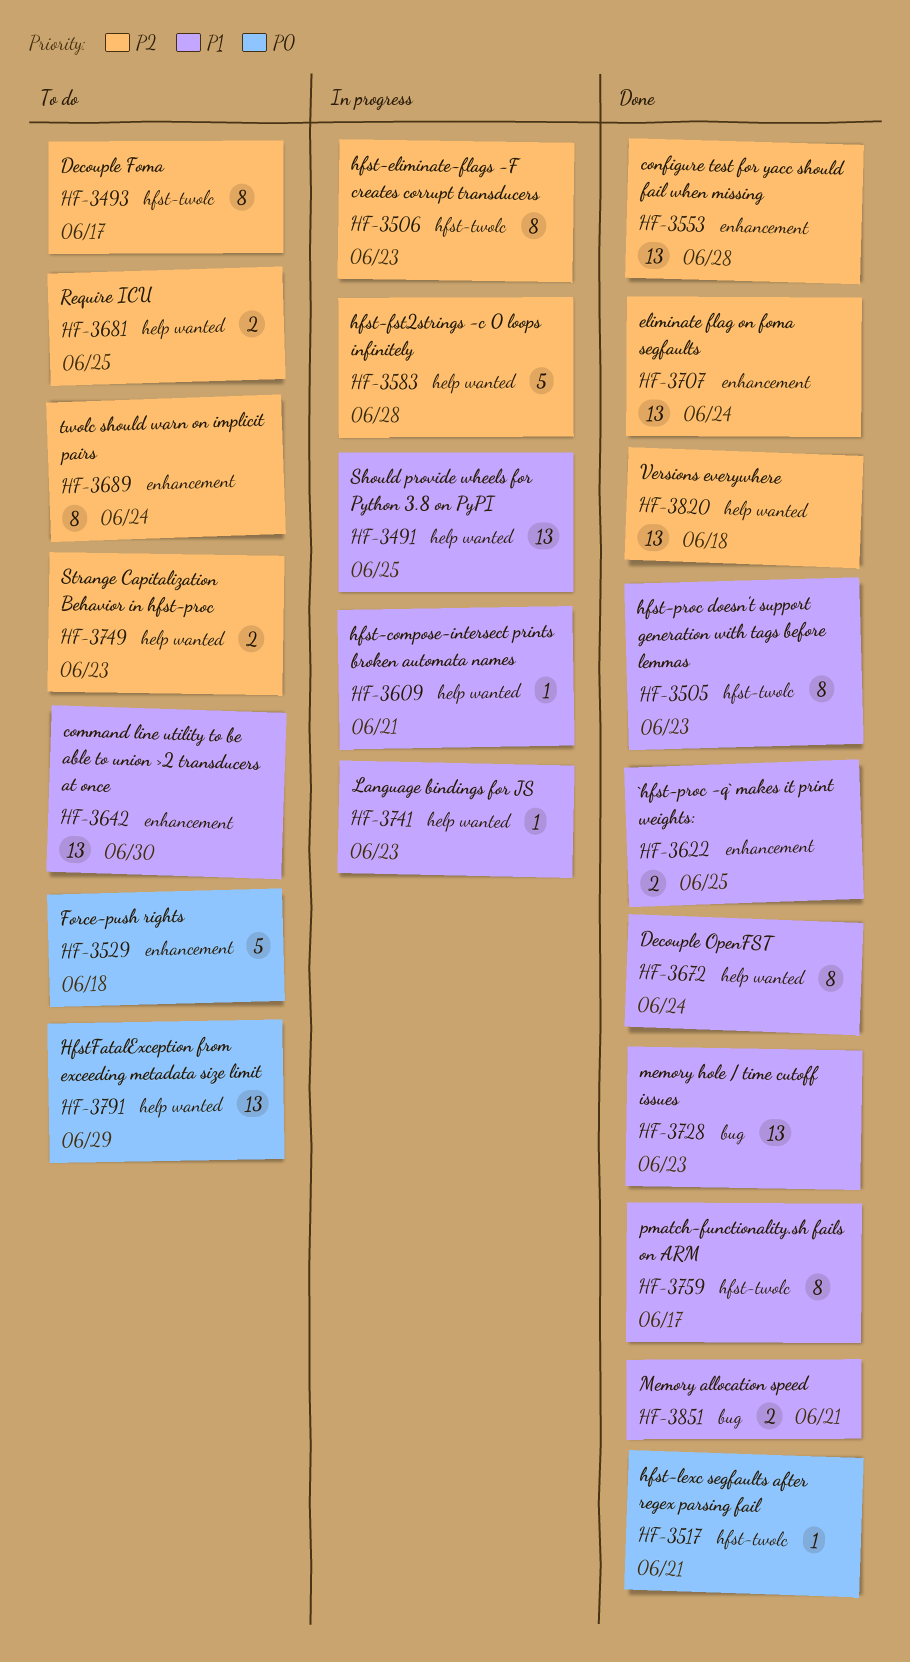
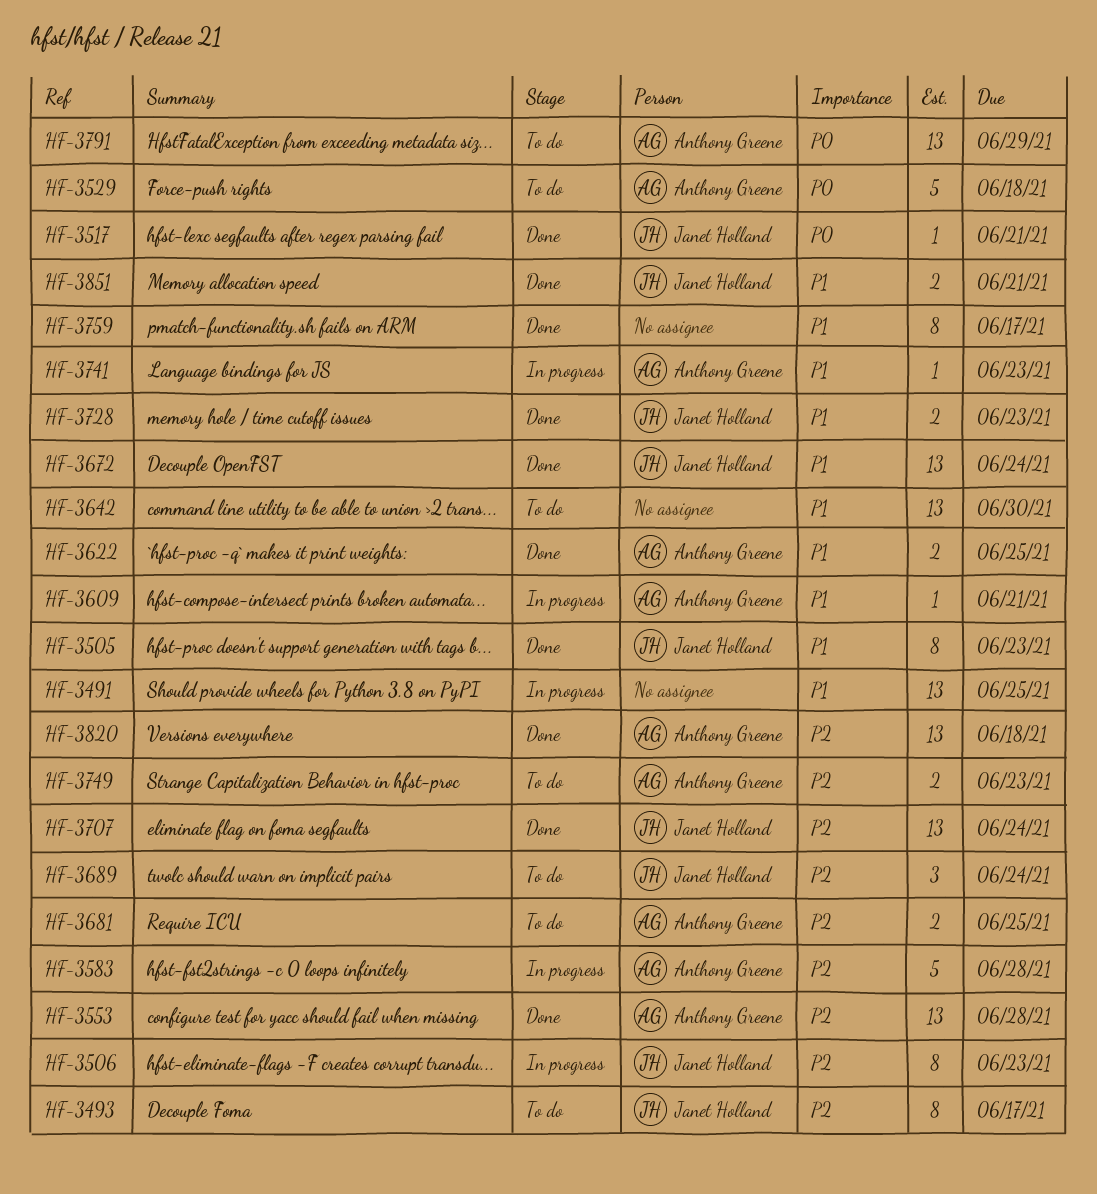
HF-3672, estimate: 8 -> 13
HF-3689, estimate: 8 -> 3
HF-3728, estimate: 13 -> 2

